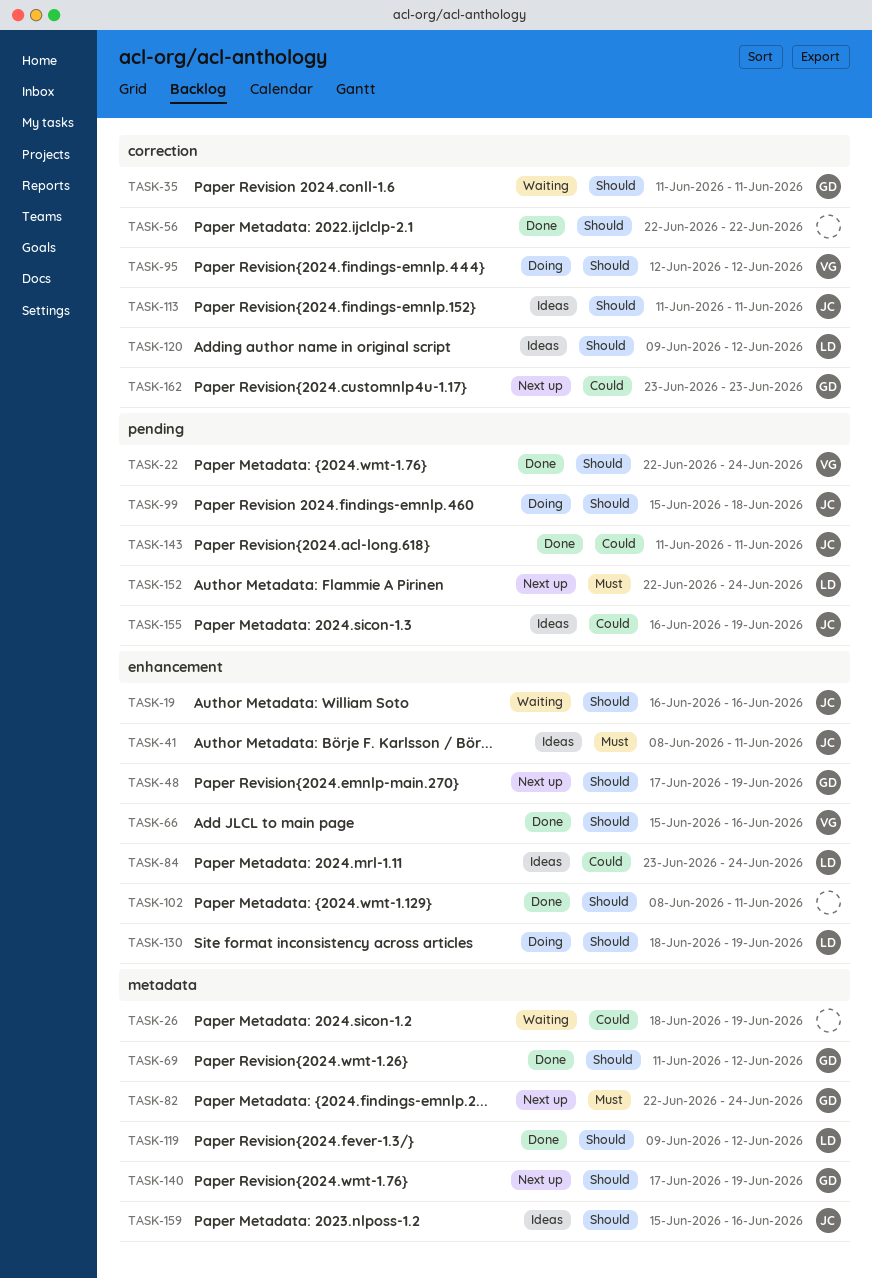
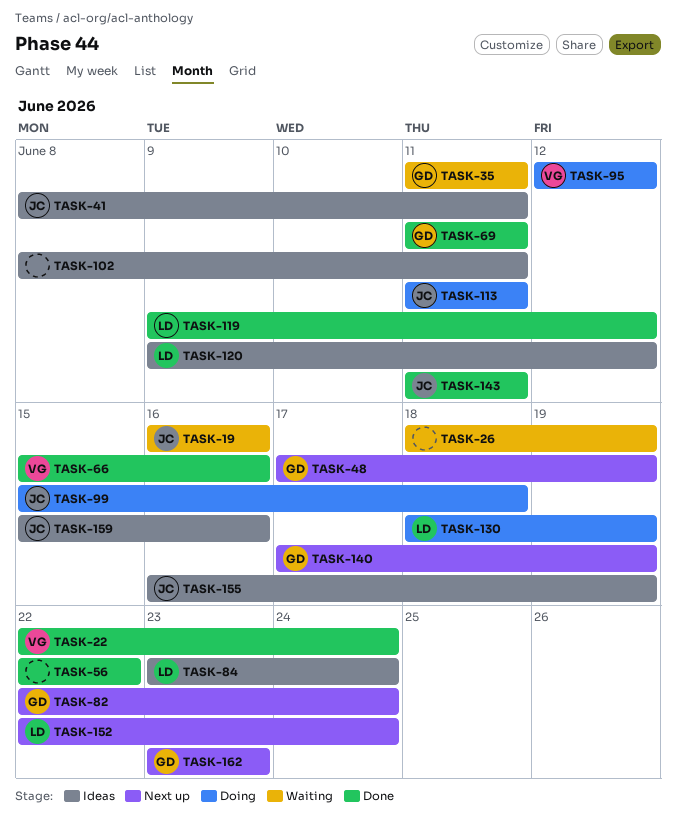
TASK-69, due: Jun 12 -> Jun 11
TASK-102, status: Done -> Ideas
TASK-113, status: Ideas -> Doing

